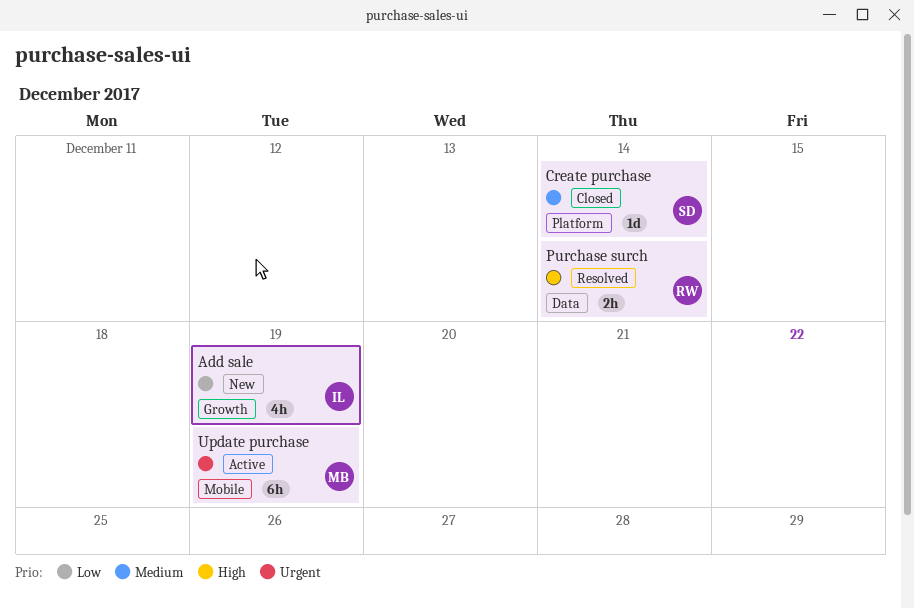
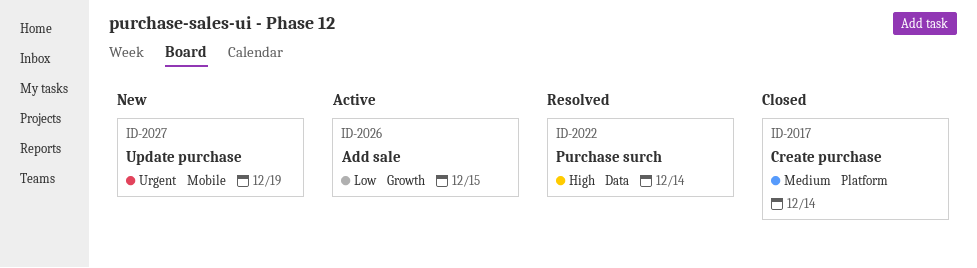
Add sale, status: New -> Active
Add sale, due: Dec 19 -> Dec 15
Update purchase, status: Active -> New

